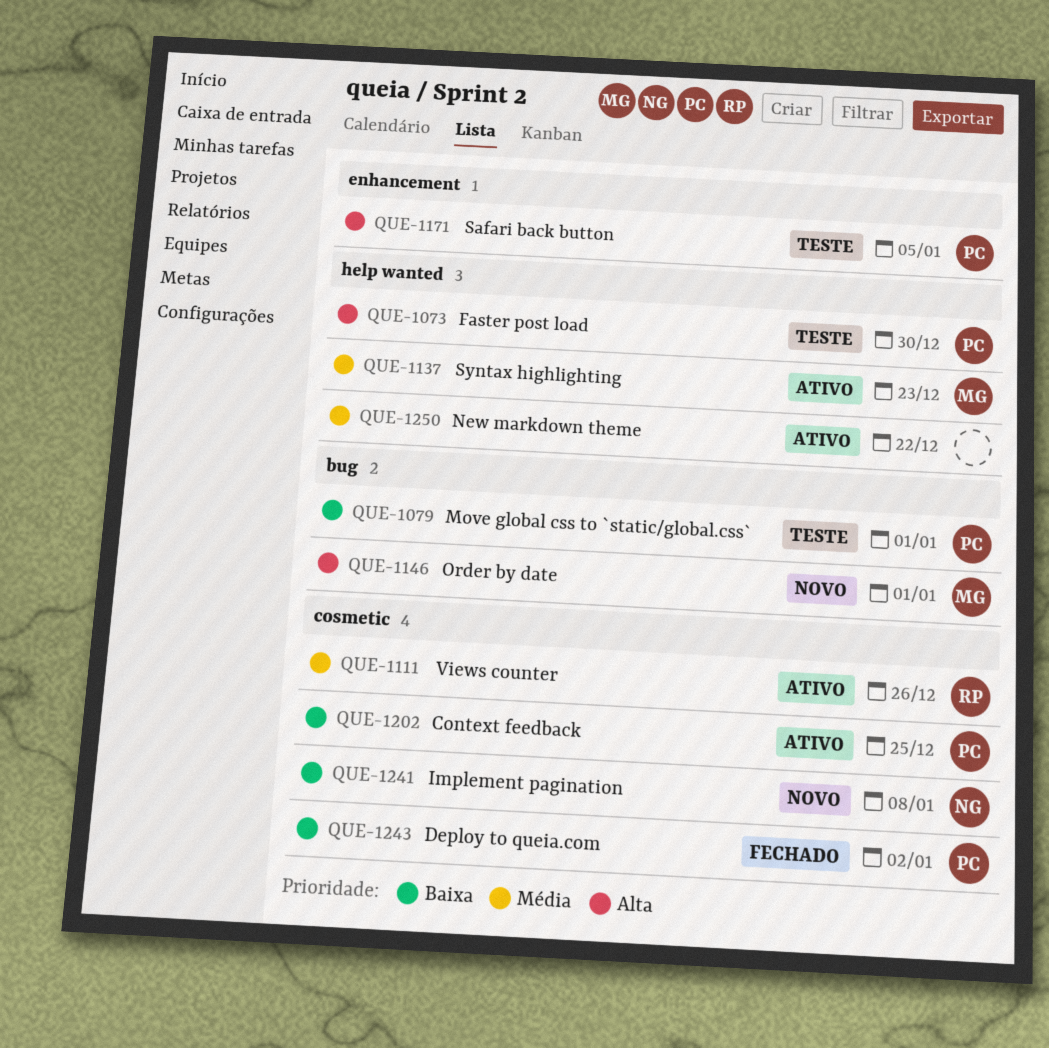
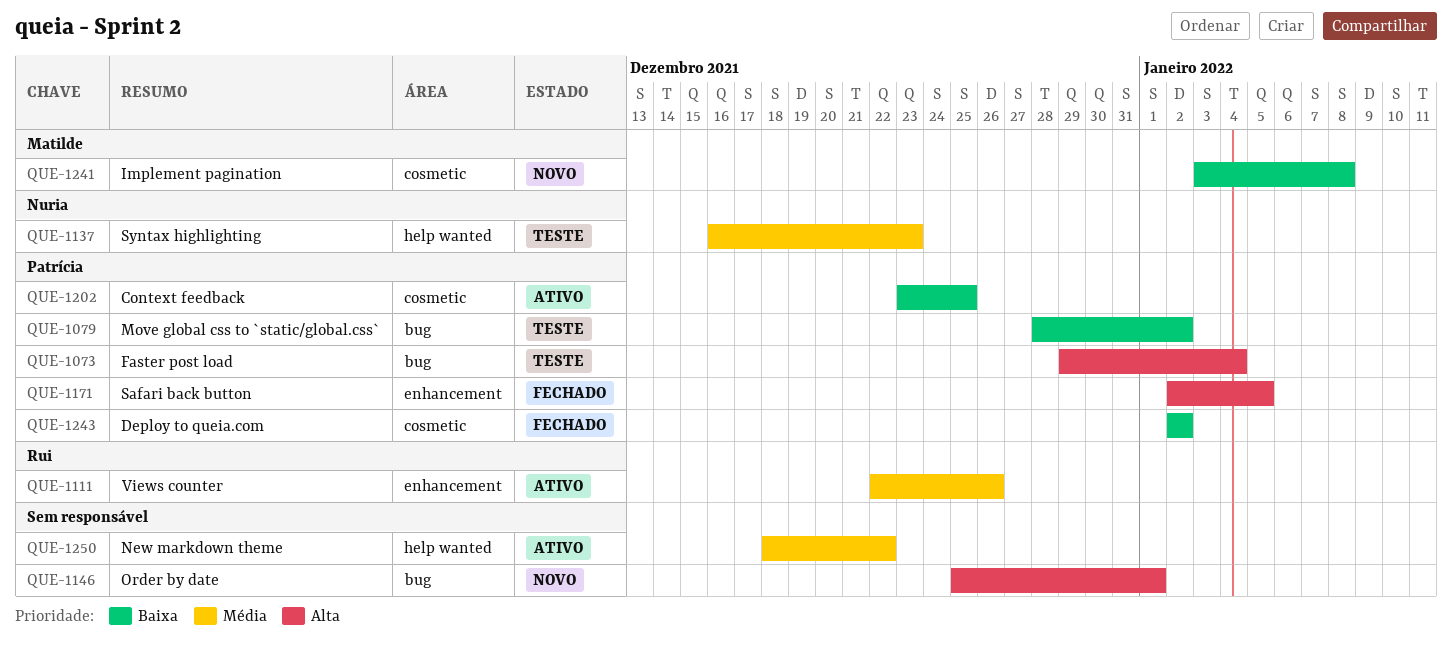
QUE-1073, label: help wanted -> bug
QUE-1073, due: Dec 30 -> Jan 4
QUE-1079, due: Jan 1 -> Jan 2
QUE-1111, label: cosmetic -> enhancement
QUE-1137, status: Ativo -> Teste
QUE-1137, owner: Matilde -> Nuria
QUE-1146, owner: Matilde -> none
QUE-1171, status: Teste -> Fechado
QUE-1241, owner: Nuria -> Matilde

